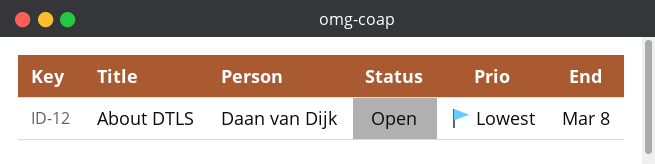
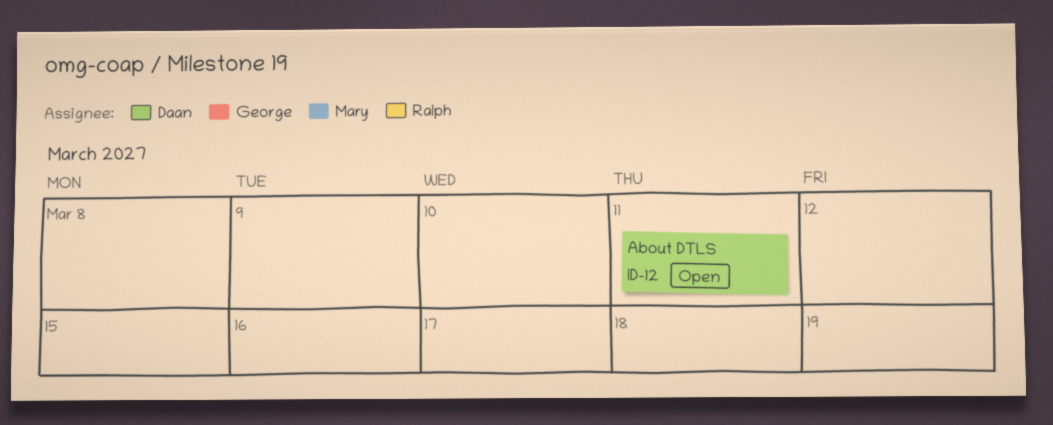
ID-12, due: Mar 8 -> Mar 11

